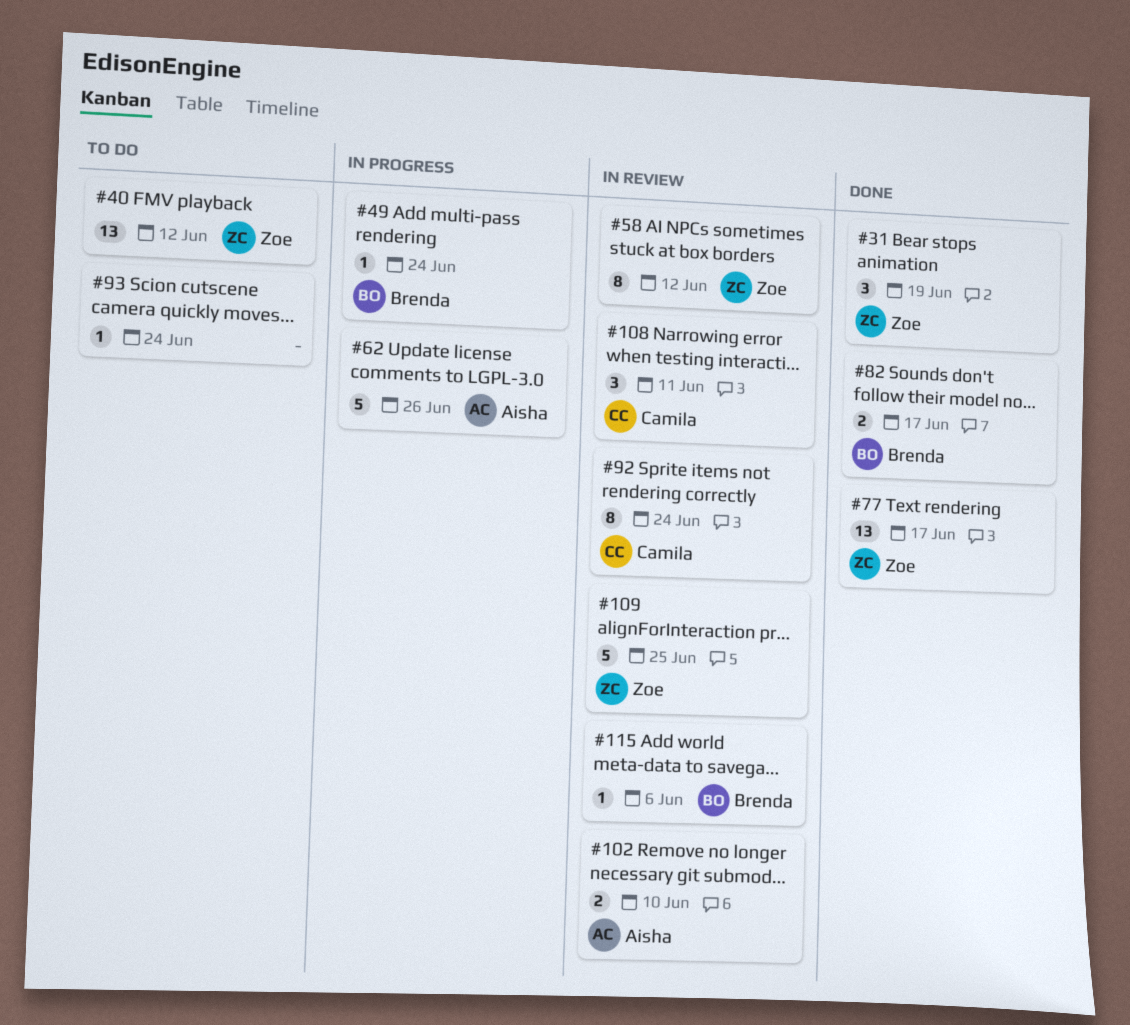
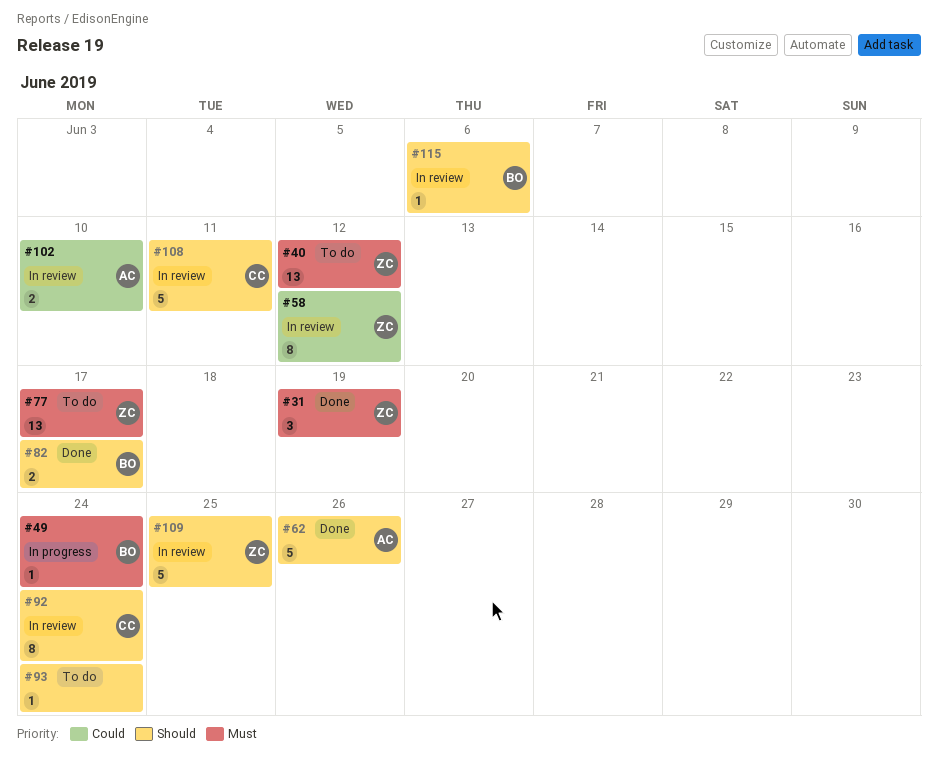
#62, status: In progress -> Done
#77, status: Done -> To do
#108, estimate: 3 -> 5

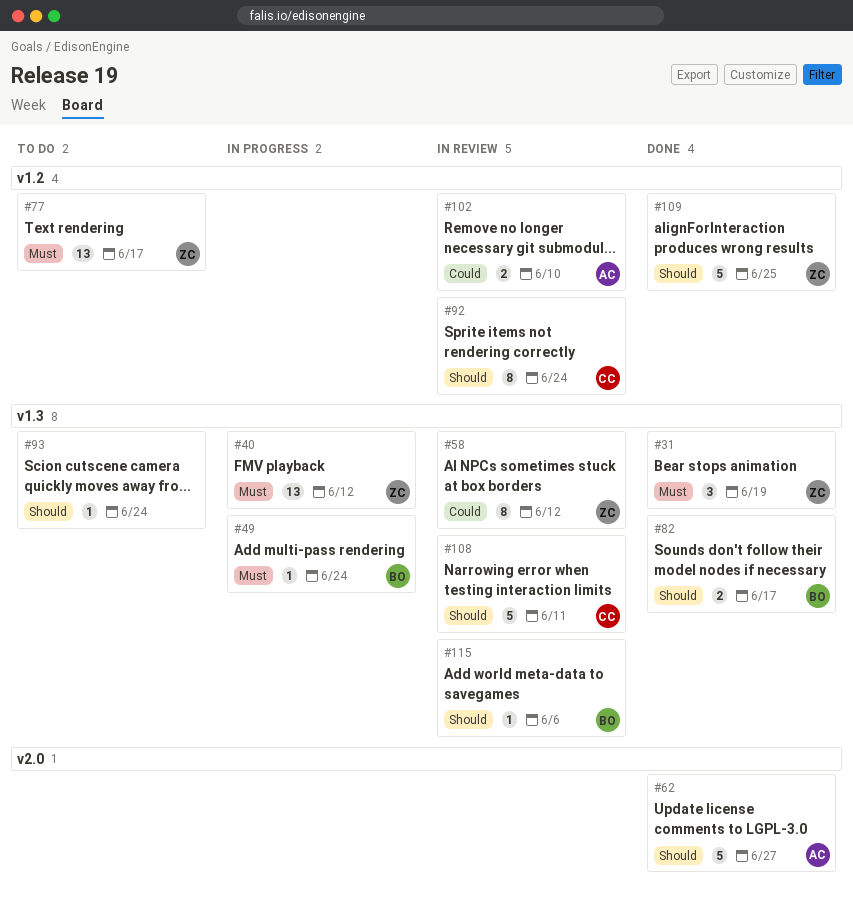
#40, status: To do -> In progress
#62, due: Jun 26 -> Jun 27
#109, status: In review -> Done

